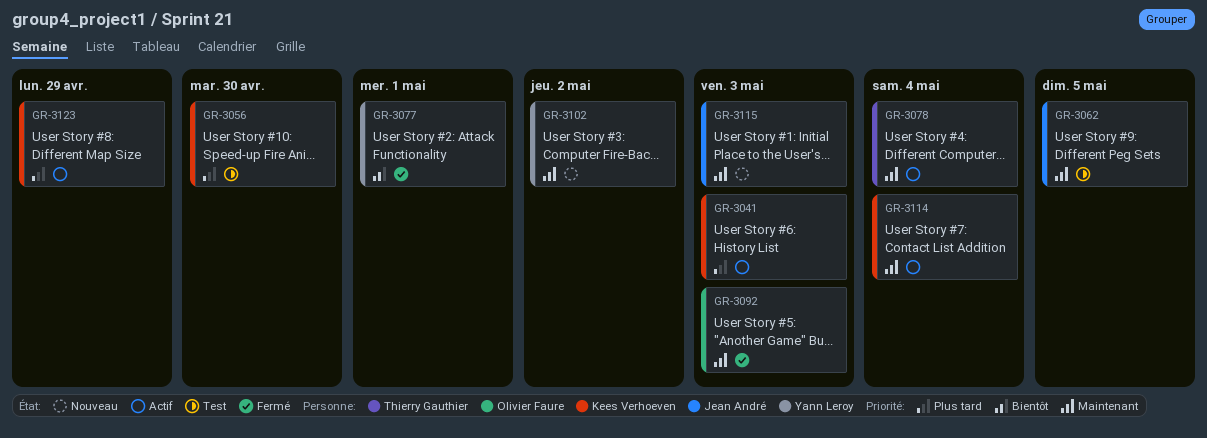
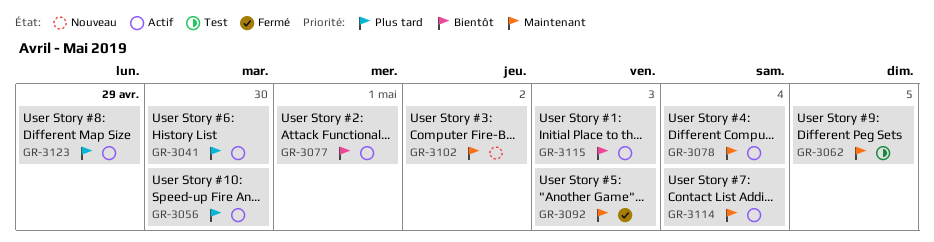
GR-3041, due: May 3 -> Apr 30
GR-3056, status: Test -> Actif
GR-3077, status: Fermé -> Actif
GR-3115, status: Nouveau -> Actif
GR-3115, priority: Maintenant -> Bientôt

